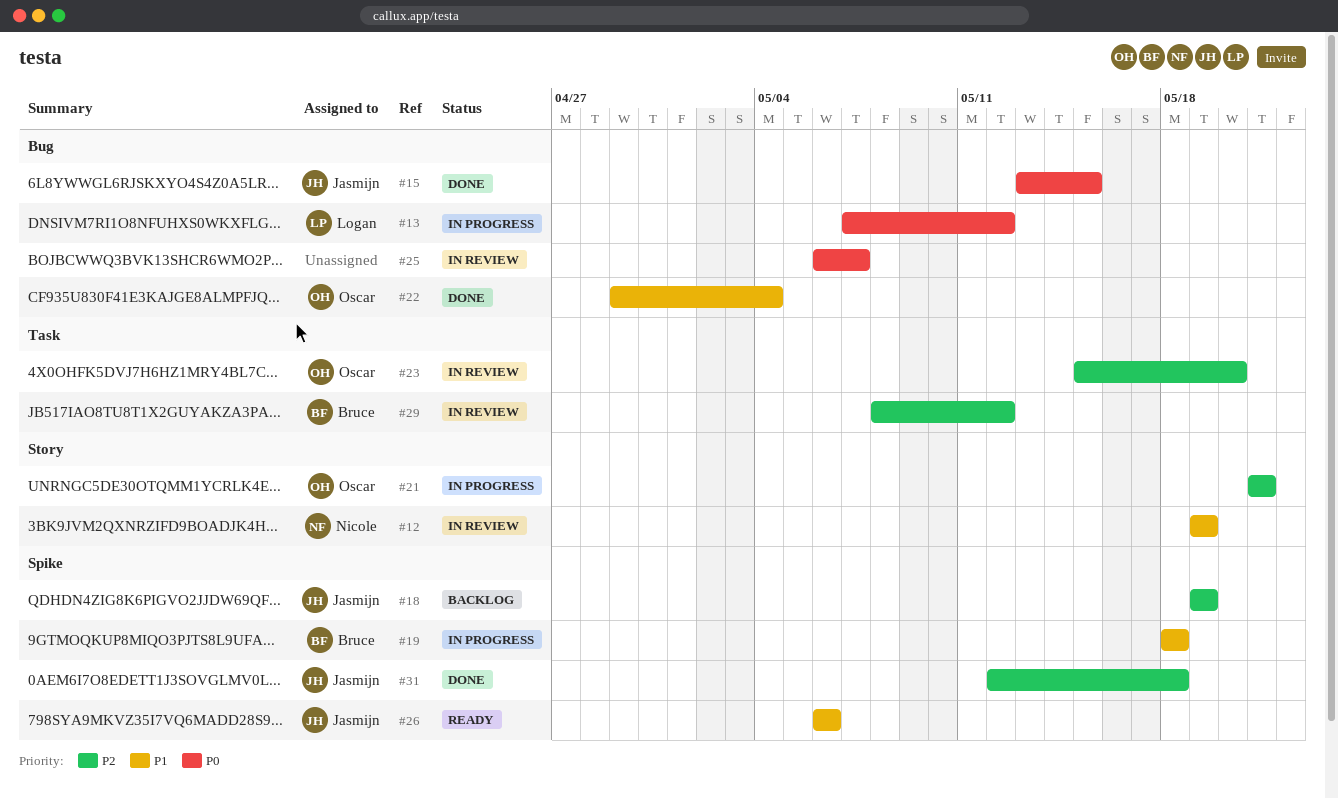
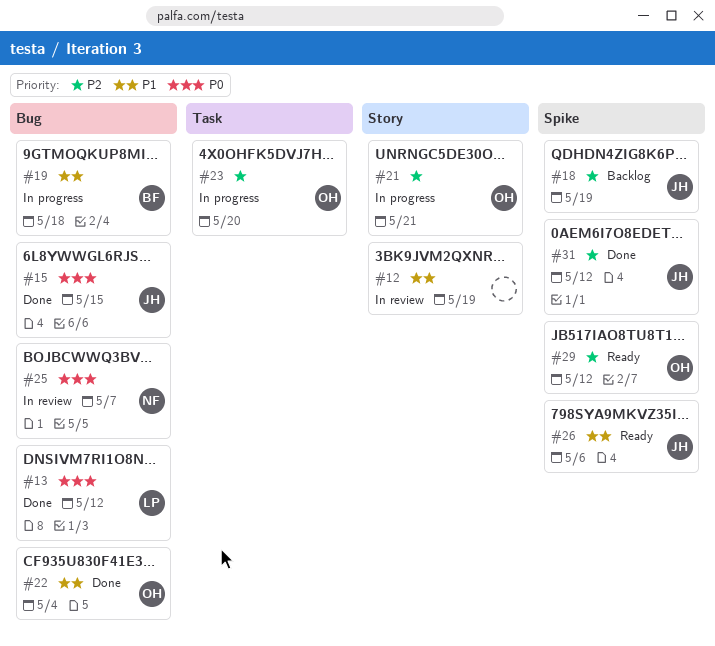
#12, owner: Nicole -> none
#13, status: In progress -> Done
#19, label: Spike -> Bug
#23, status: In review -> In progress
#25, owner: none -> Nicole
#29, status: In review -> Ready
#29, owner: Bruce -> Oscar
#29, label: Task -> Spike
#31, due: May 18 -> May 12

